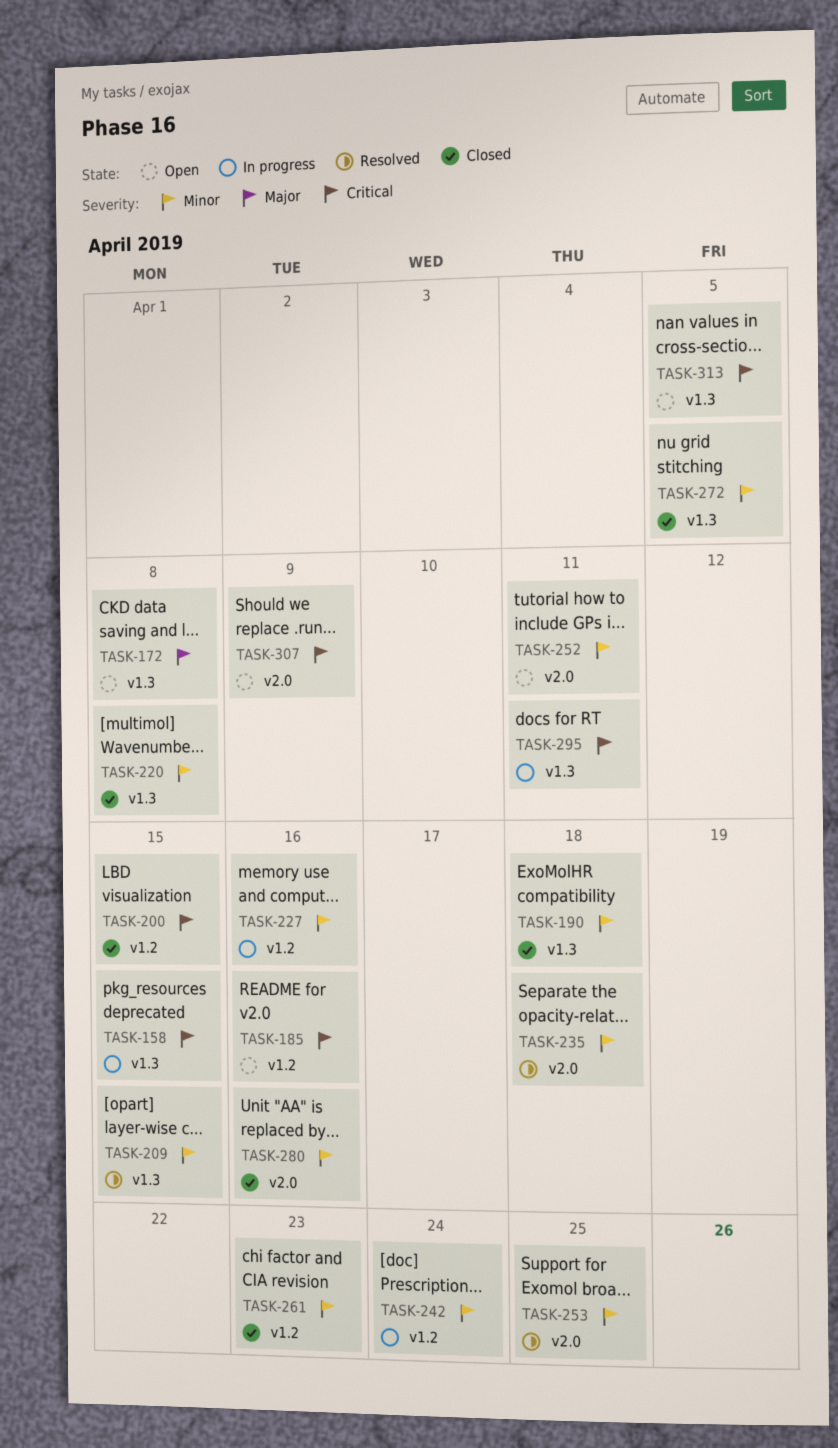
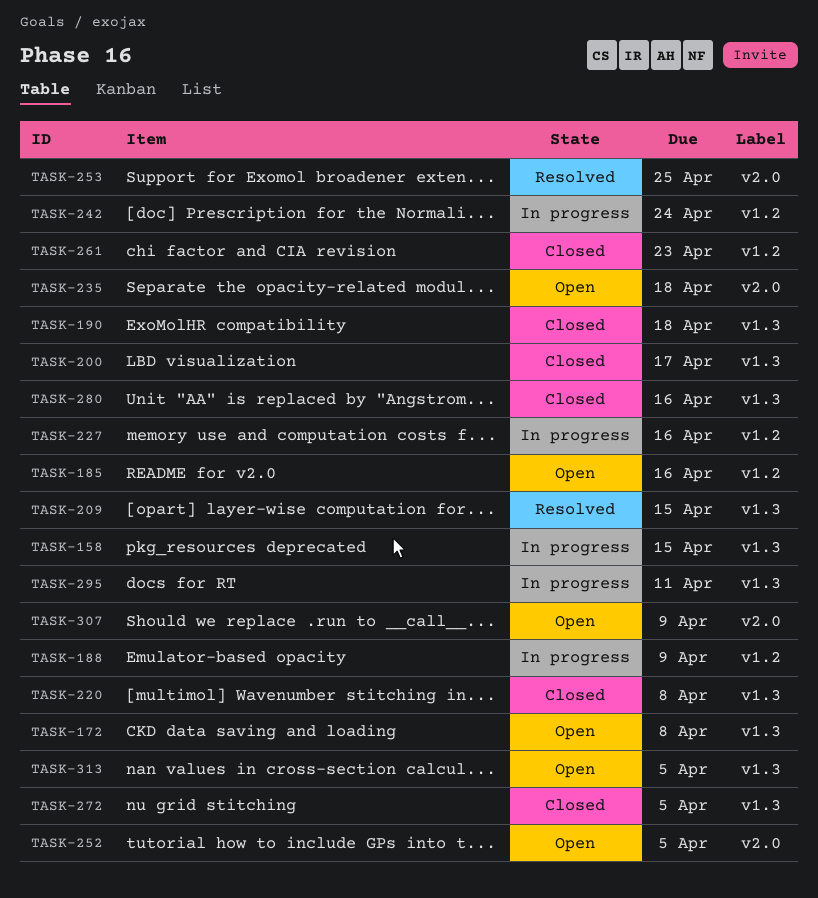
TASK-188: none -> present
TASK-200, label: v1.2 -> v1.3
TASK-200, due: Apr 15 -> Apr 17
TASK-235, status: Resolved -> Open
TASK-252, due: Apr 11 -> Apr 5
TASK-280, label: v2.0 -> v1.3

